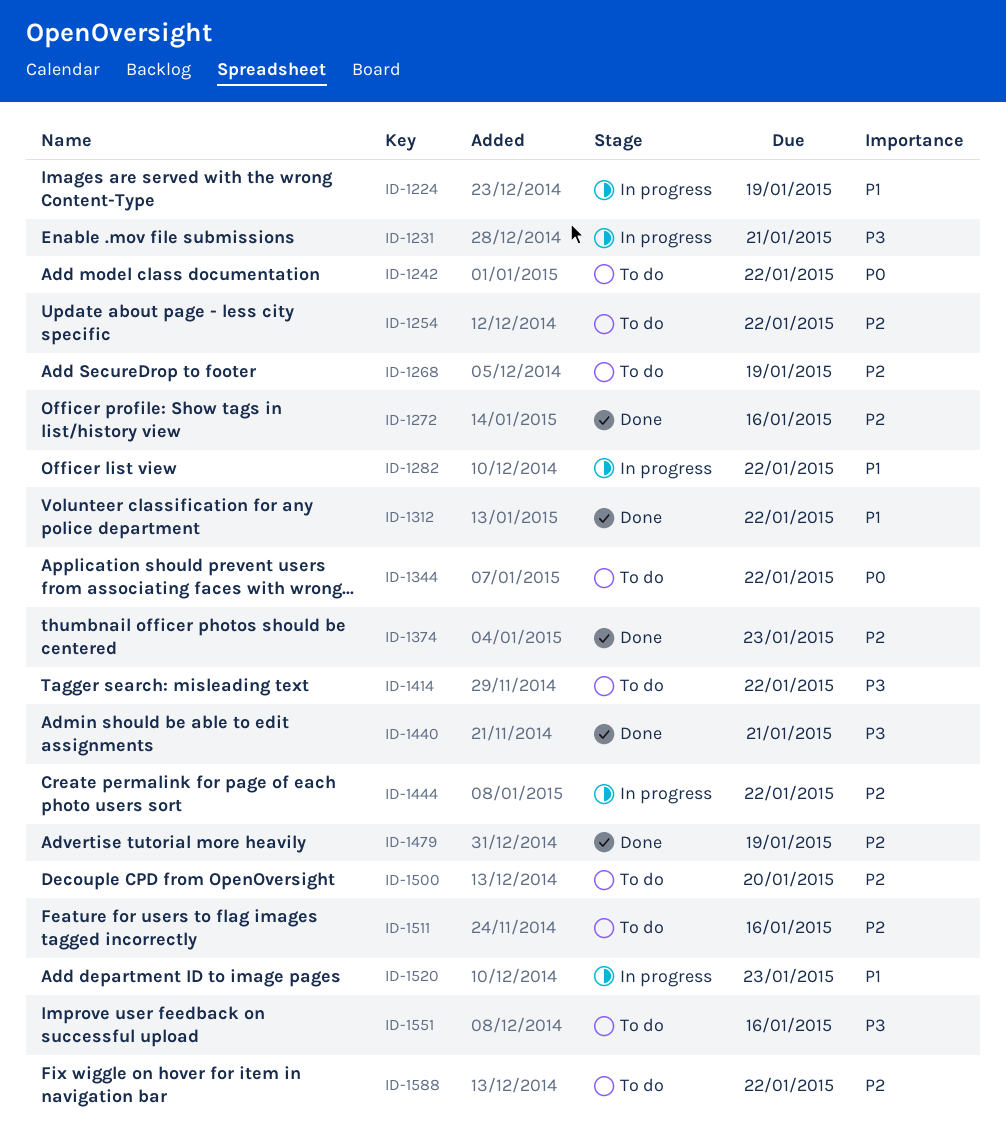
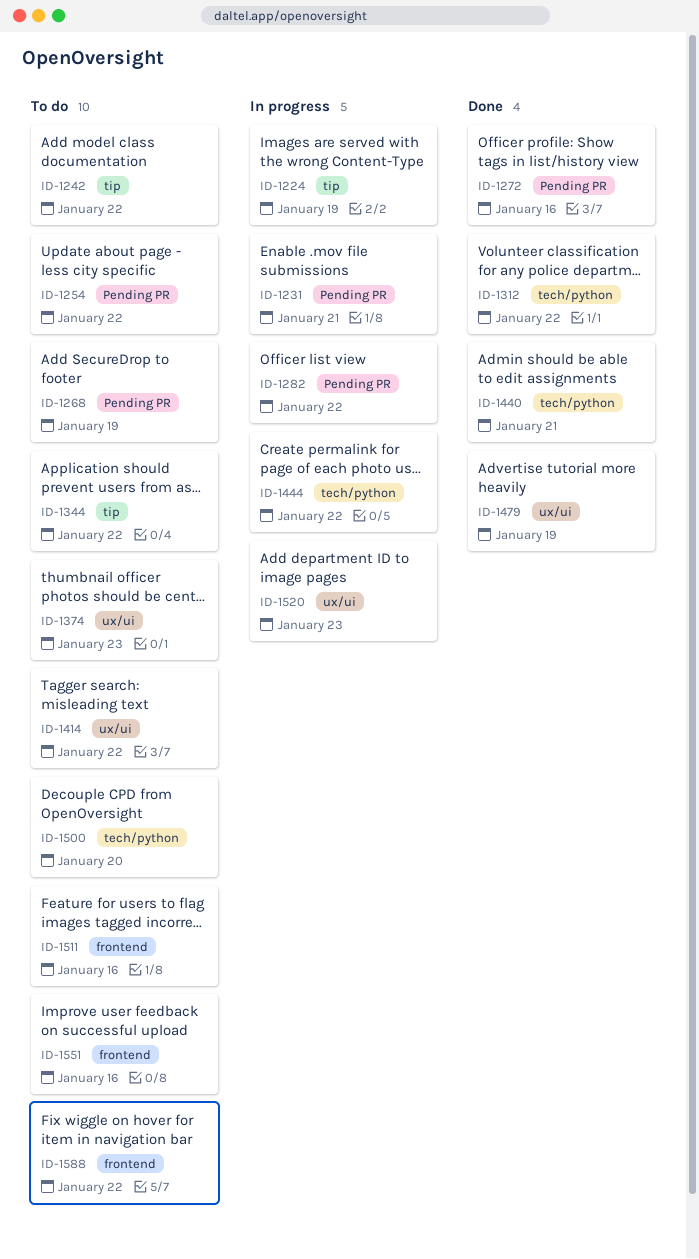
ID-1374, status: Done -> To do

